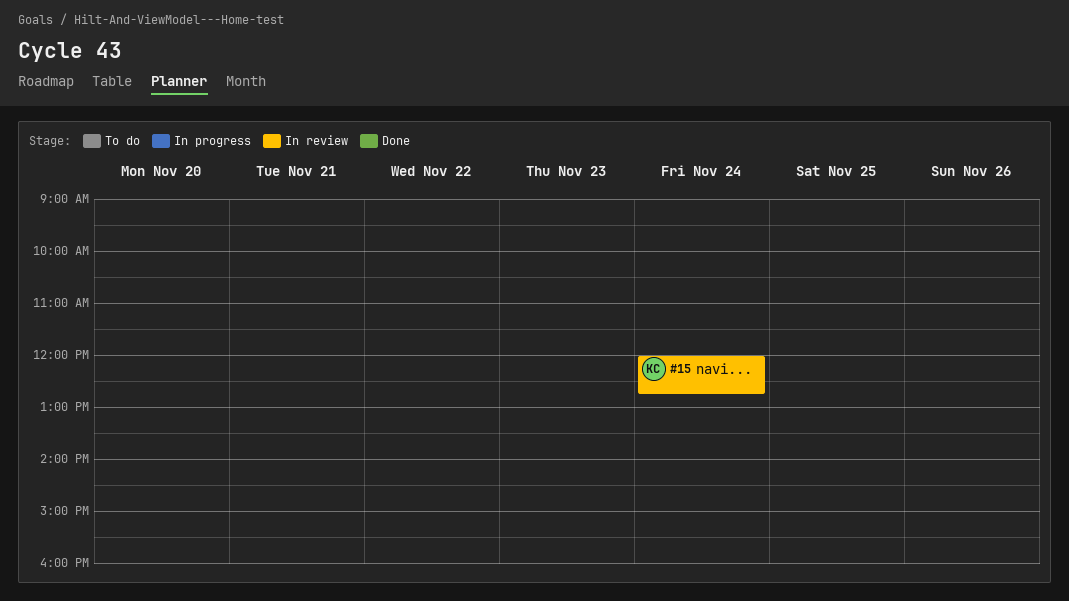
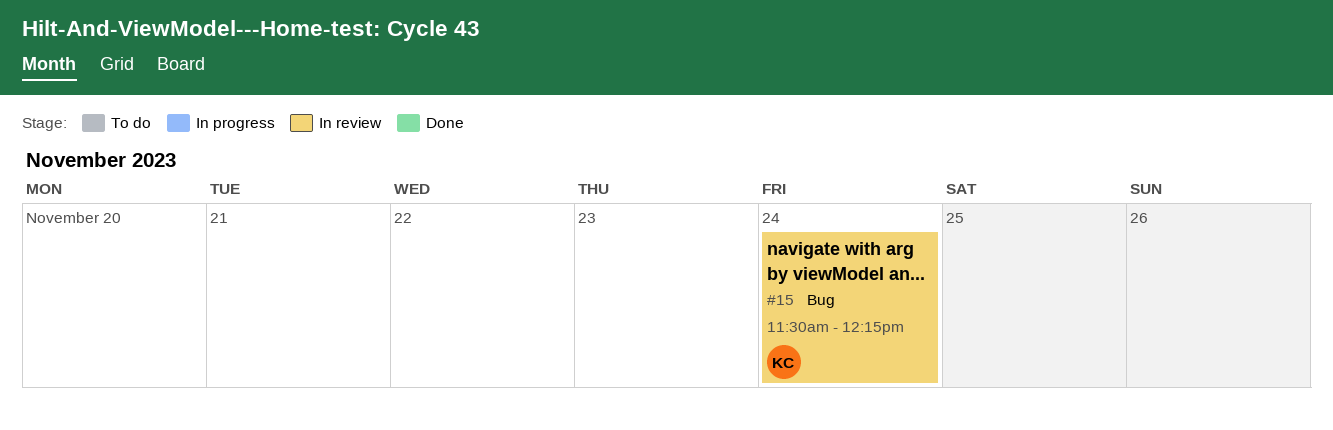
#15, begins: 12:00 -> 11:30
#15, ends: 12:45 -> 12:15

